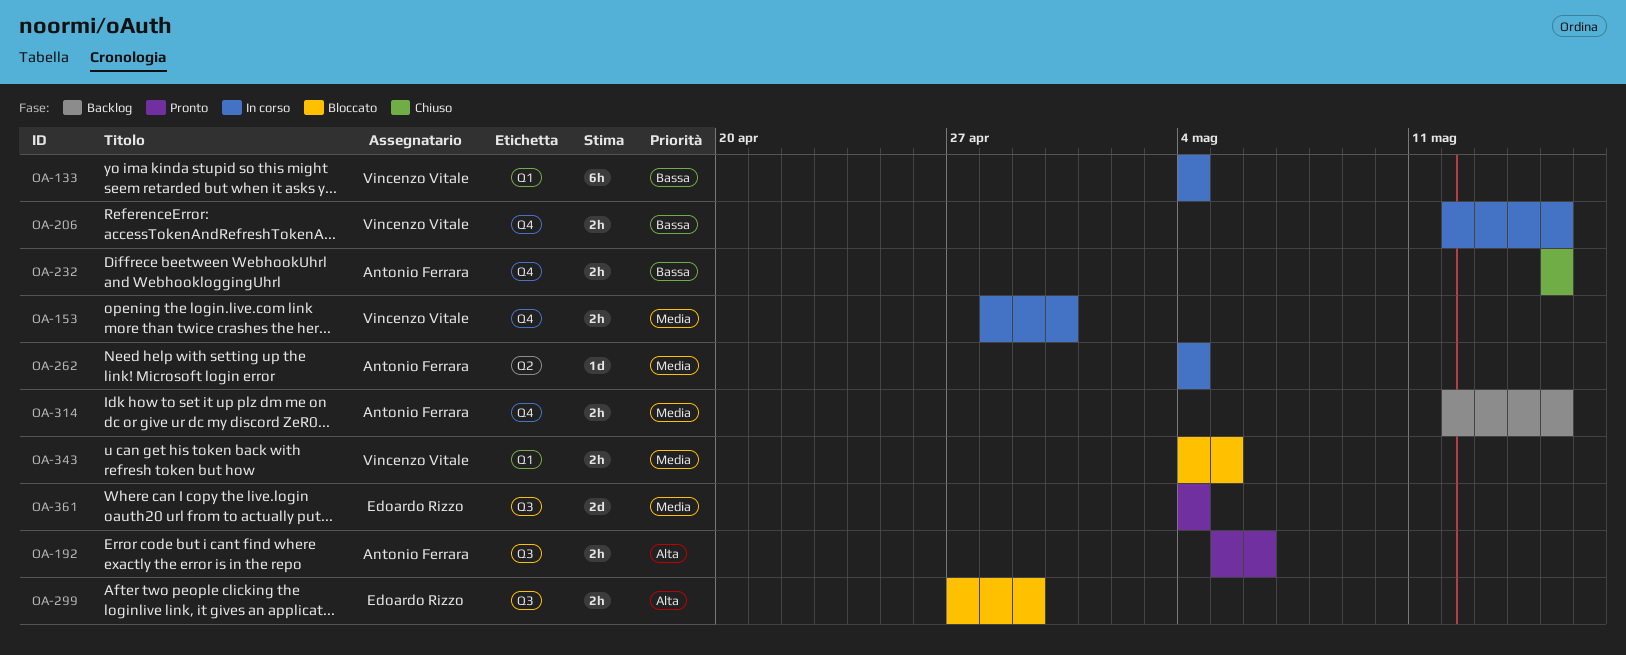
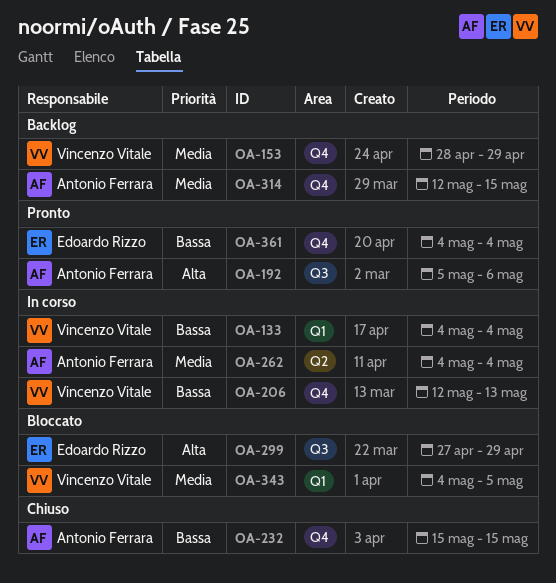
OA-153, status: In corso -> Backlog
OA-153, due: Apr 30 -> Apr 29
OA-206, due: May 15 -> May 13
OA-361, priority: Media -> Bassa
OA-361, label: Q3 -> Q4

